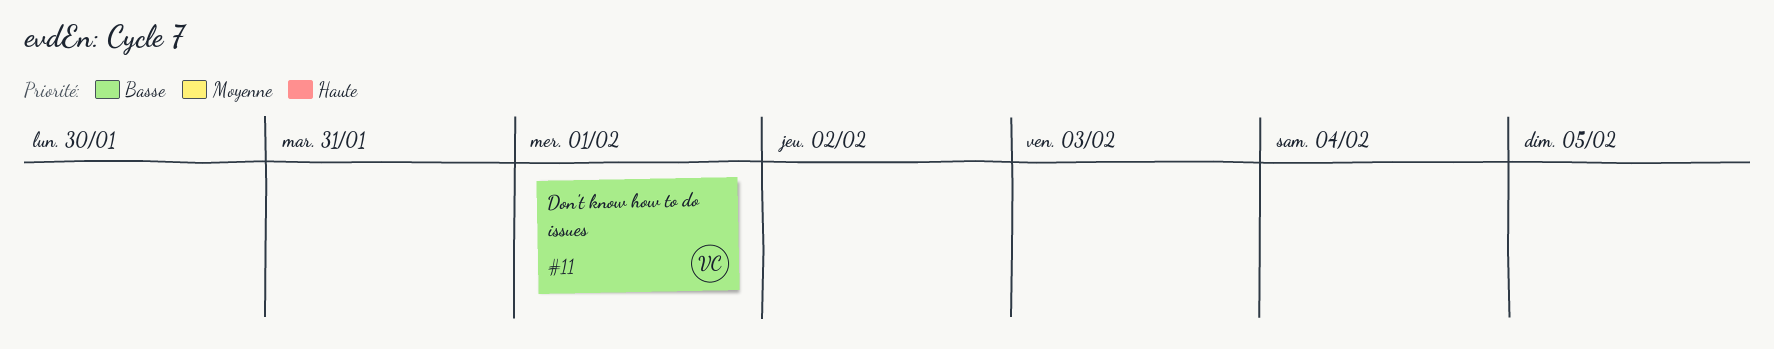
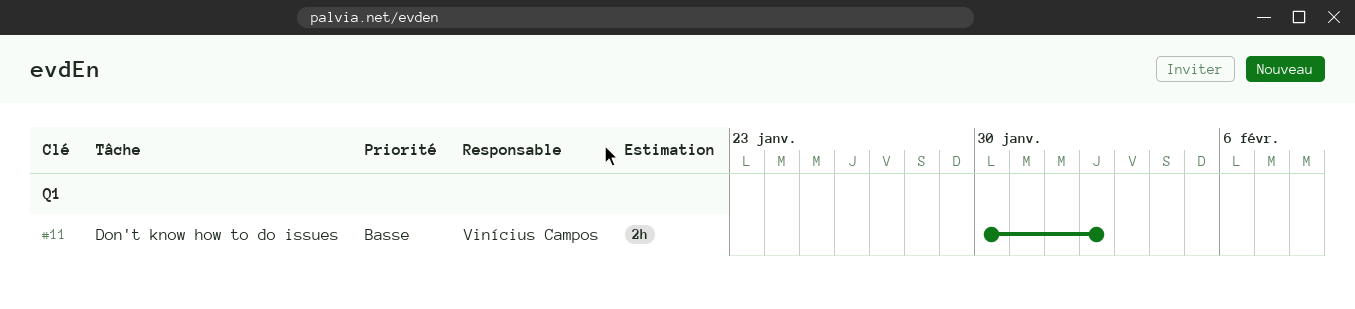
#11, due: Feb 1 -> Feb 2

